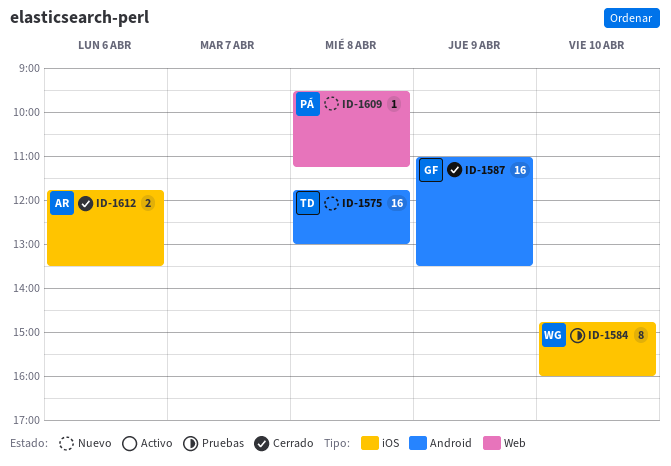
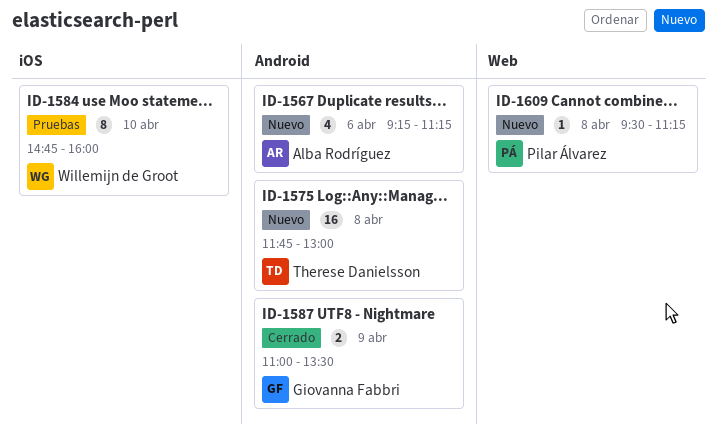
ID-1567: none -> present
ID-1587, estimate: 16 -> 2
ID-1612: present -> none

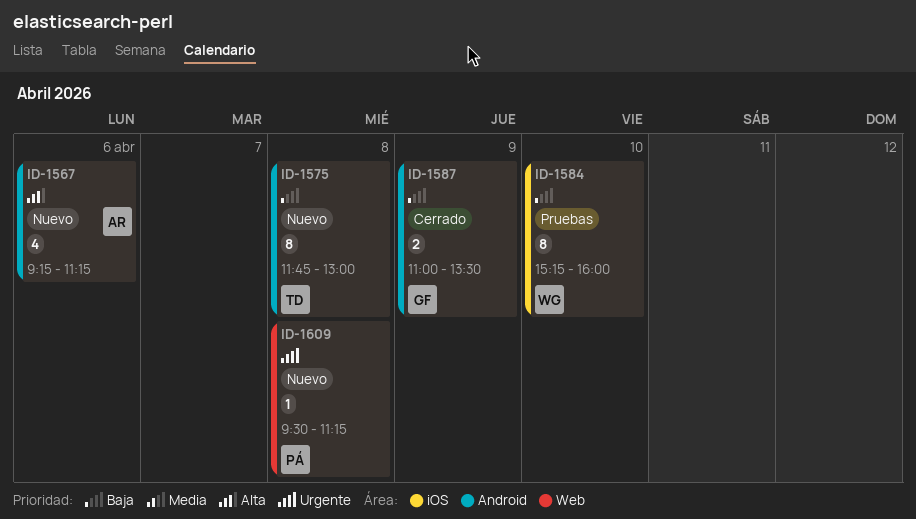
ID-1575, estimate: 16 -> 8
ID-1584, begins: 14:45 -> 15:15

